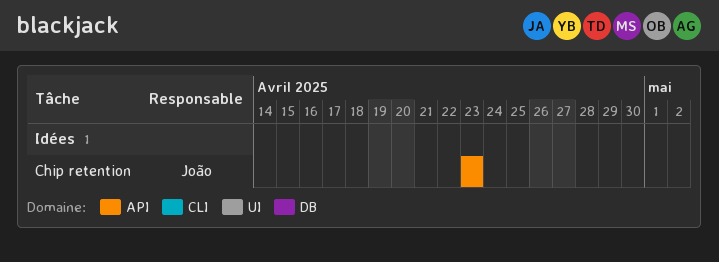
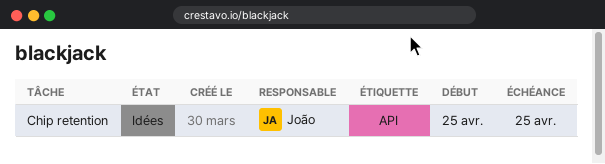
Chip retention, start: Apr 23 -> Apr 25
Chip retention, due: Apr 23 -> Apr 25

